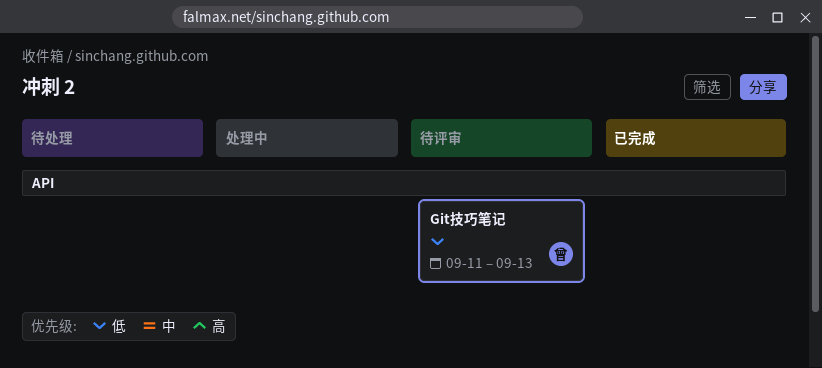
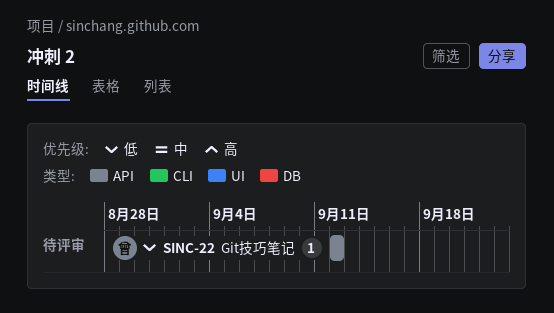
Git技巧笔记, start: Sep 11 -> Sep 12
Git技巧笔记, due: Sep 13 -> Sep 12

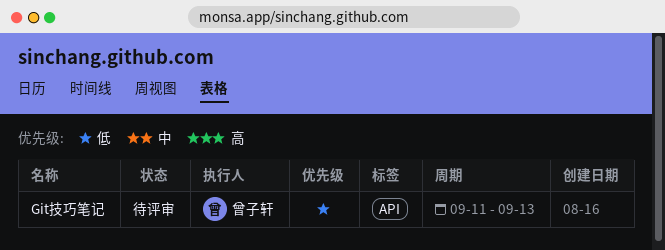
Git技巧笔记, start: Sep 12 -> Sep 11
Git技巧笔记, due: Sep 12 -> Sep 13

